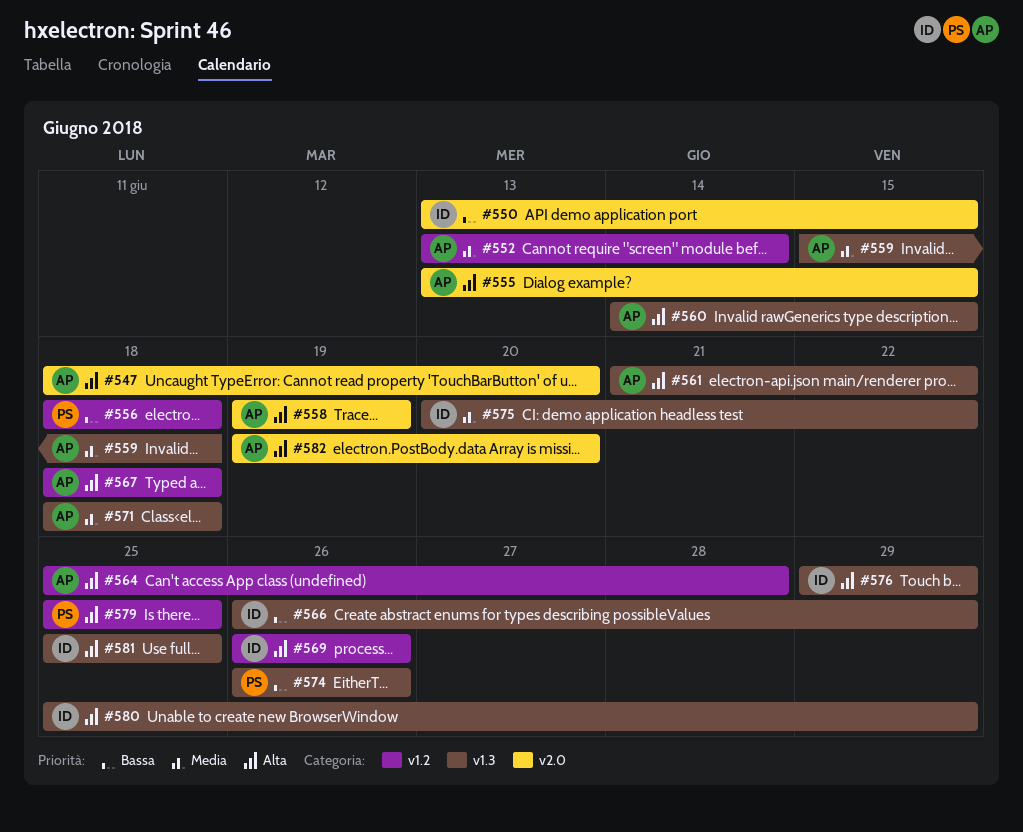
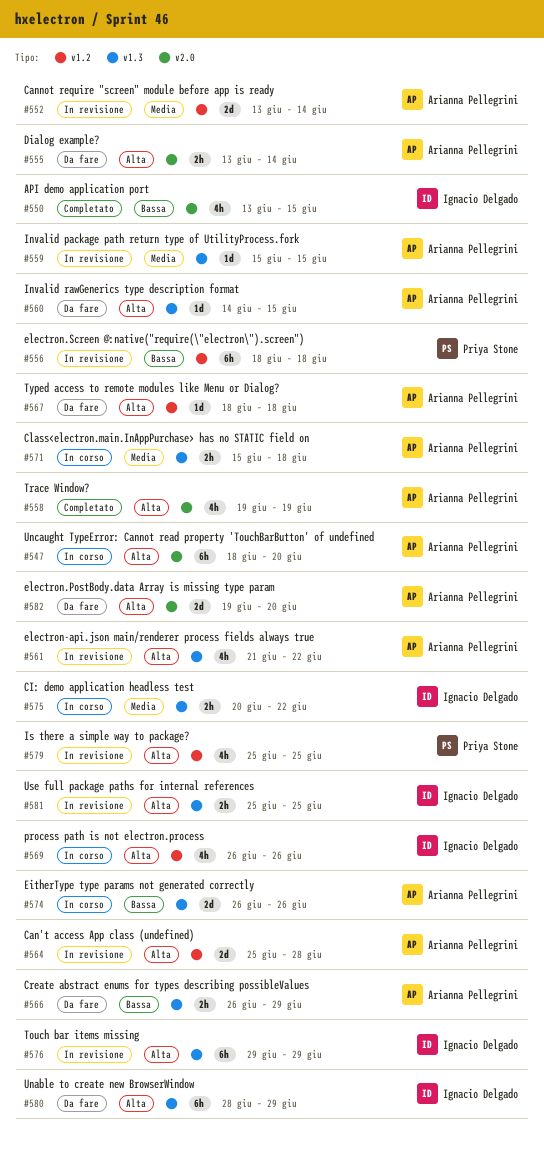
#555, due: Jun 15 -> Jun 14
#559, due: Jun 18 -> Jun 15
#566, owner: Ignacio Delgado -> Arianna Pellegrini
#571, start: Jun 18 -> Jun 15
#574, owner: Priya Stone -> Arianna Pellegrini
#580, start: Jun 25 -> Jun 28

